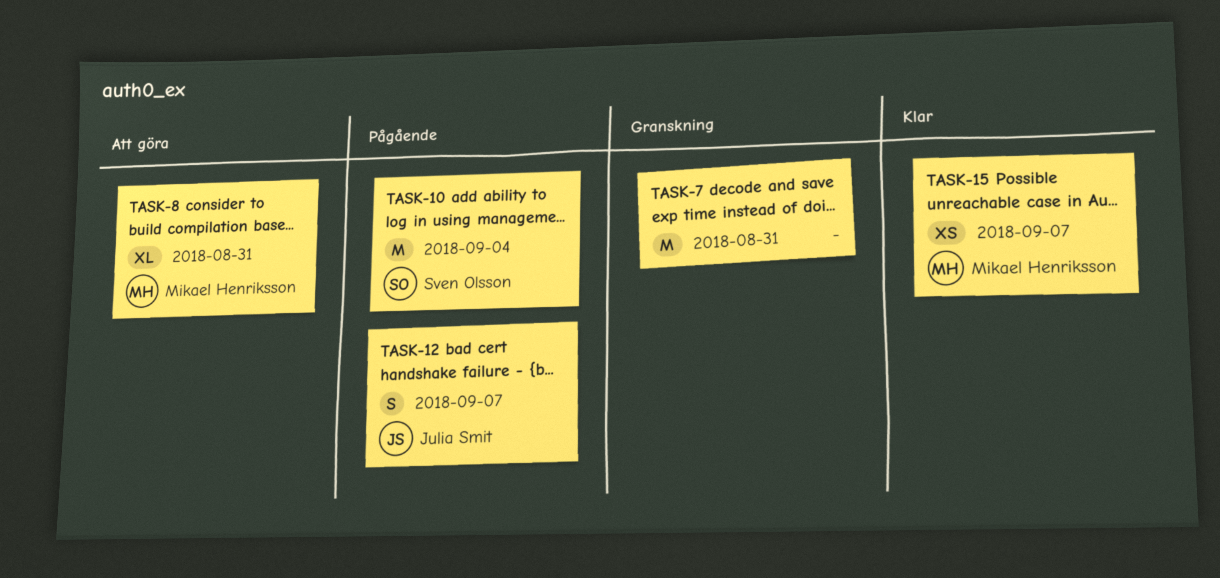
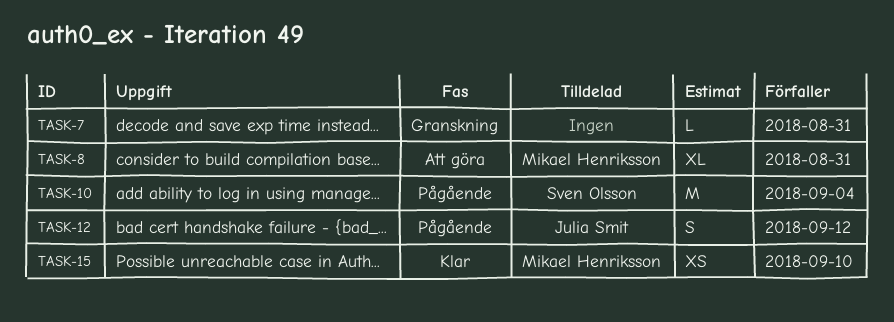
TASK-7, estimate: M -> L
TASK-12, due: Sep 7 -> Sep 12
TASK-15, due: Sep 7 -> Sep 10

